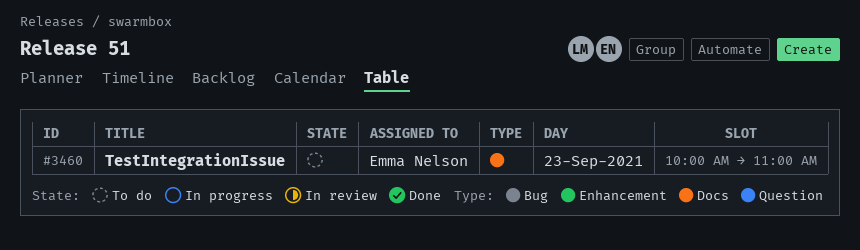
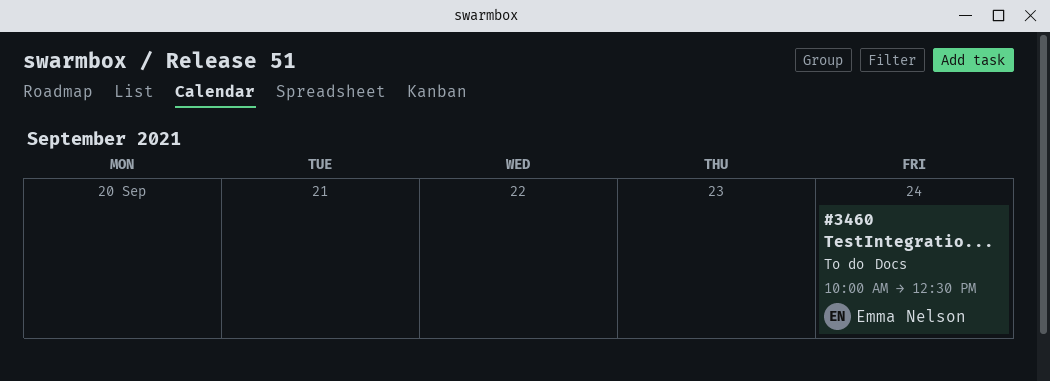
#3460, day: Sep 23 -> Sep 24
#3460, ends: 11:00 -> 12:30

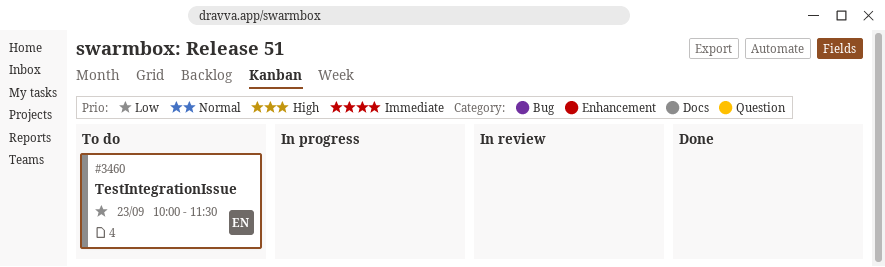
#3460, day: Sep 24 -> Sep 23
#3460, ends: 12:30 -> 11:30

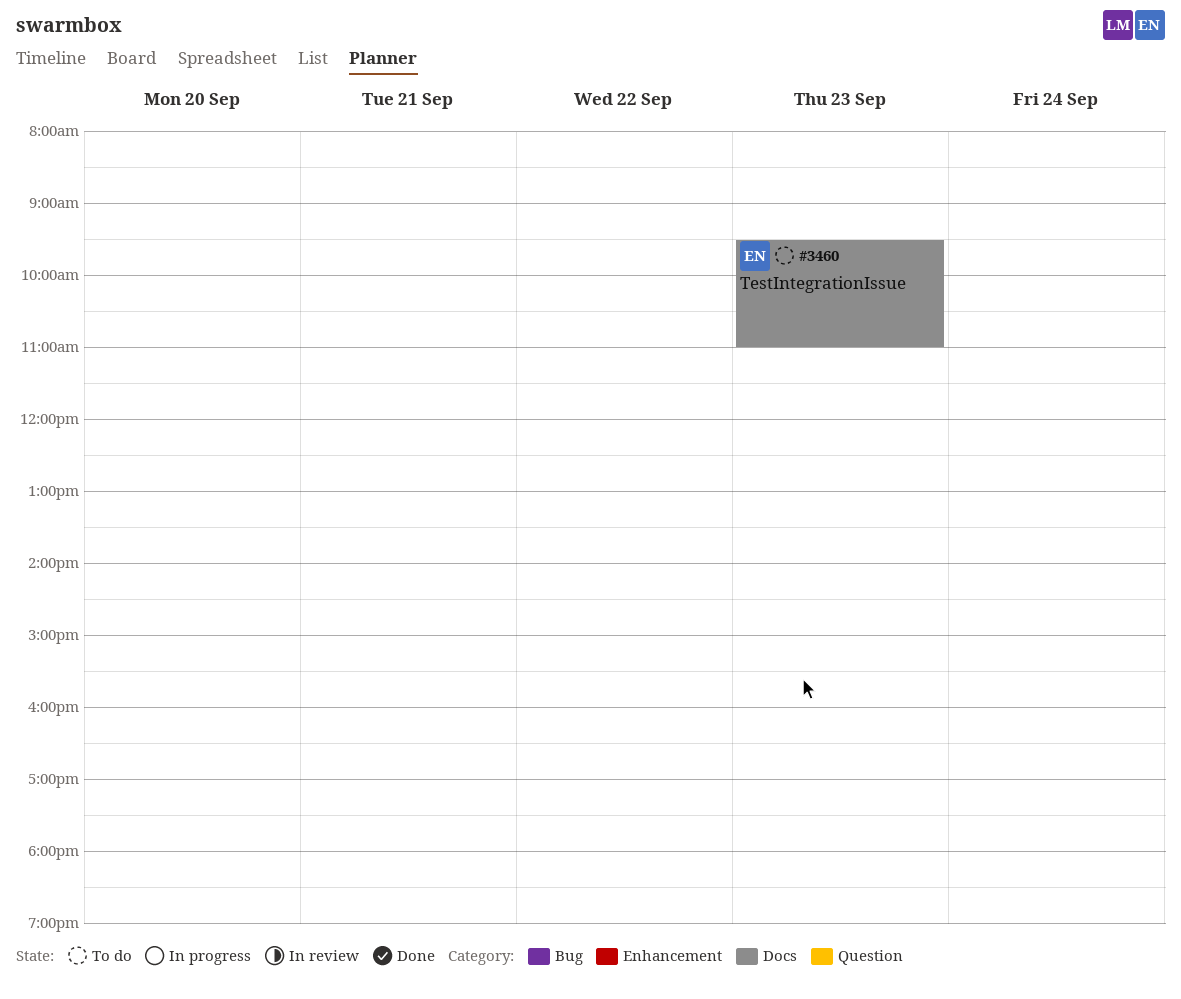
#3460, begins: 10:00 -> 09:30
#3460, ends: 11:30 -> 11:00

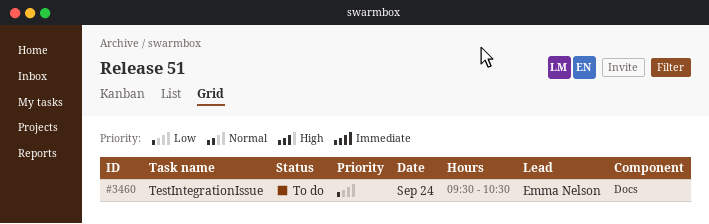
#3460, day: Sep 23 -> Sep 24
#3460, ends: 11:00 -> 10:30

